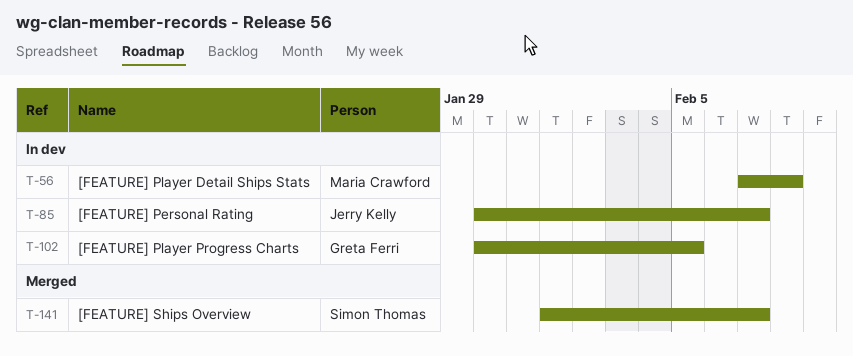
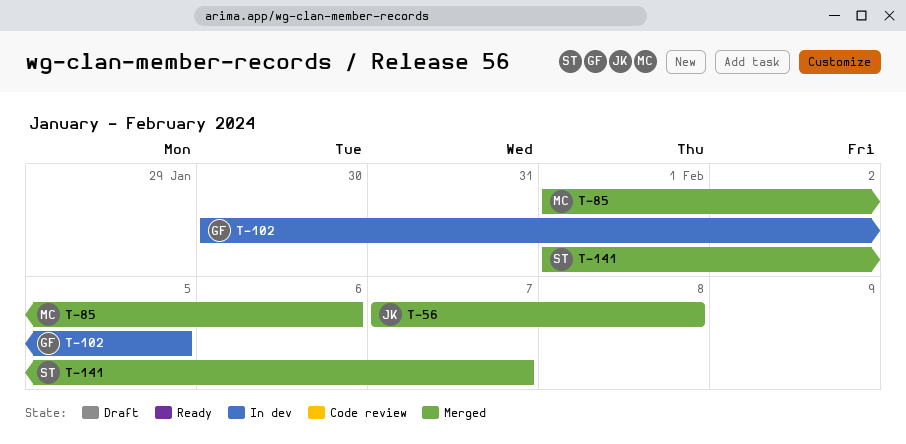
T-56, status: In dev -> Merged
T-56, owner: Maria Crawford -> Jerry Kelly
T-85, status: In dev -> Merged
T-85, owner: Jerry Kelly -> Maria Crawford
T-85, start: Jan 30 -> Feb 1
T-85, due: Feb 7 -> Feb 6

